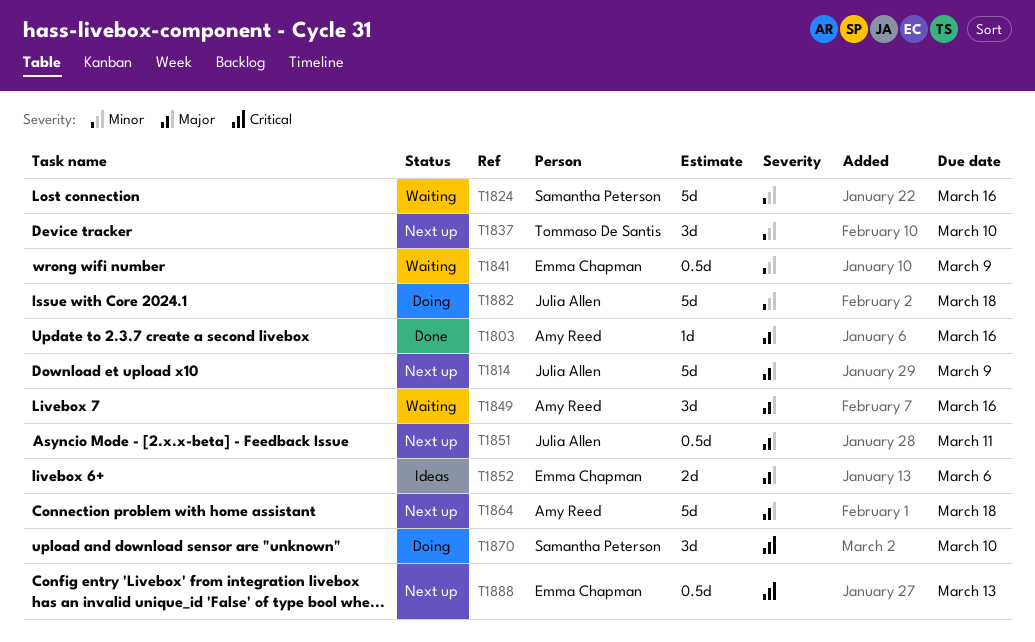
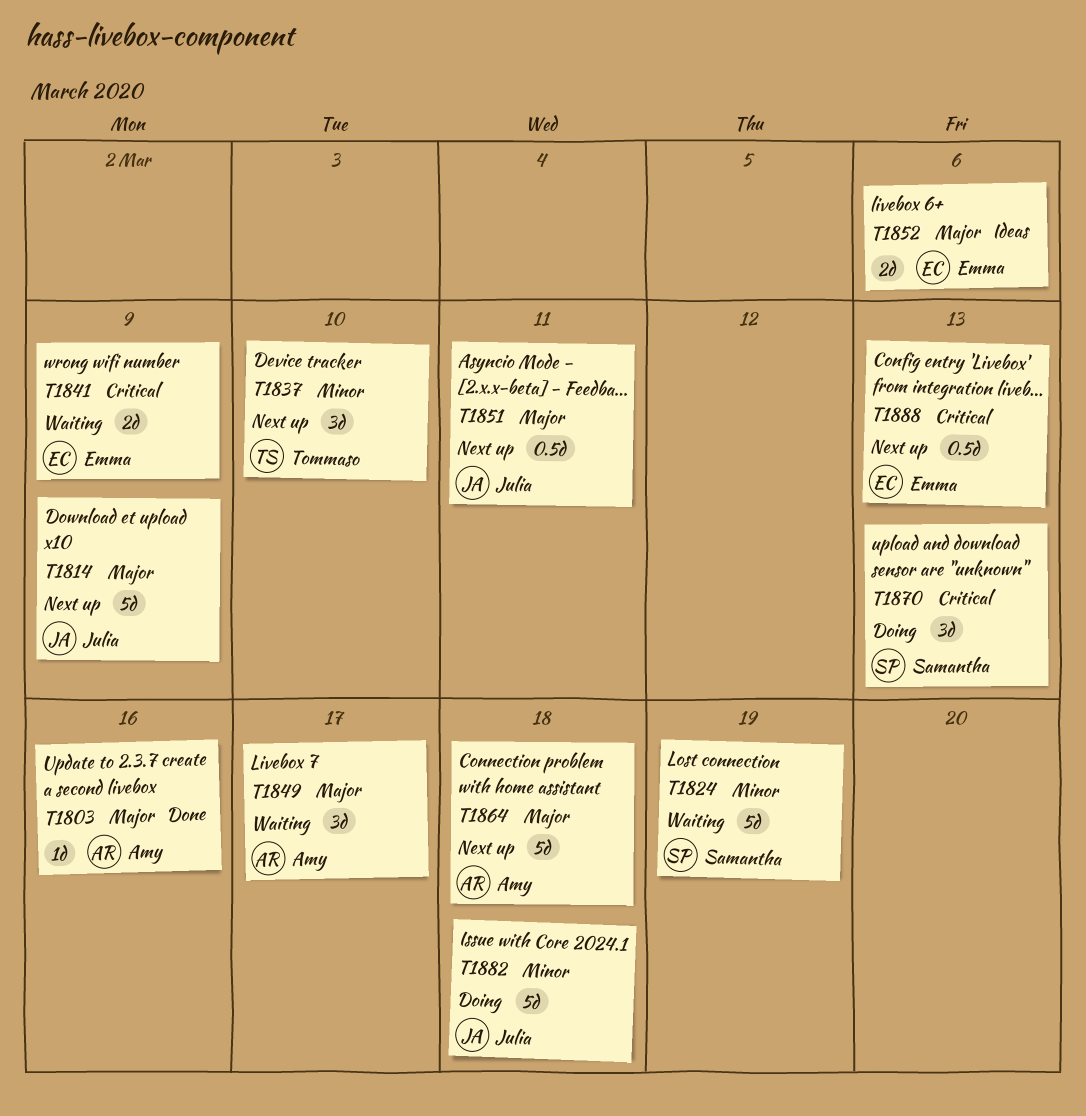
T1824, due: Mar 16 -> Mar 19
T1841, priority: Minor -> Critical
T1841, estimate: 0.5d -> 2d
T1849, due: Mar 16 -> Mar 17
T1870, due: Mar 10 -> Mar 13

